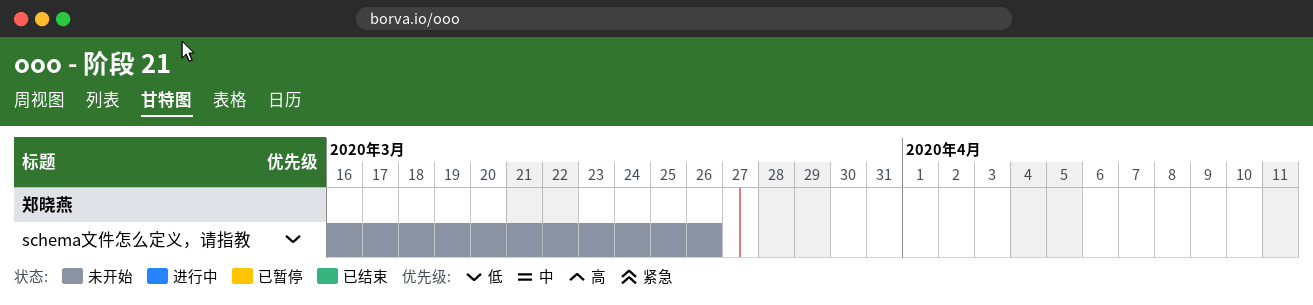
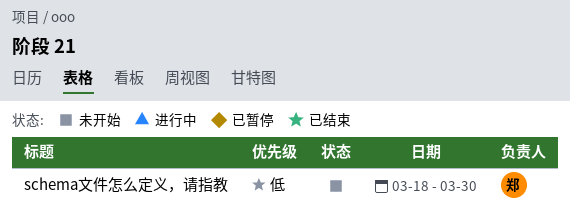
schema文件怎么定义，请指教, start: Mar 16 -> Mar 18
schema文件怎么定义，请指教, due: Mar 26 -> Mar 30

